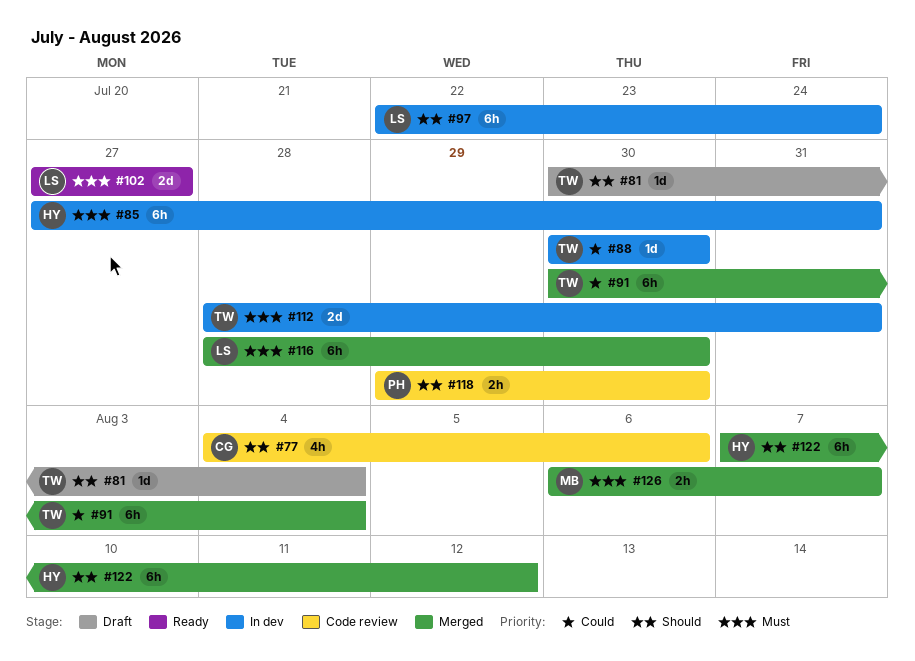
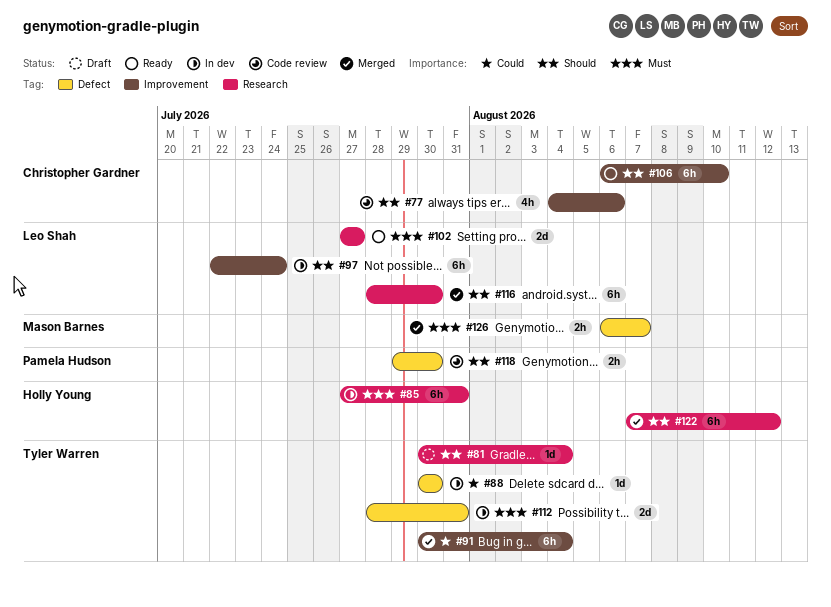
#106: none -> present
#116, priority: Must -> Should

